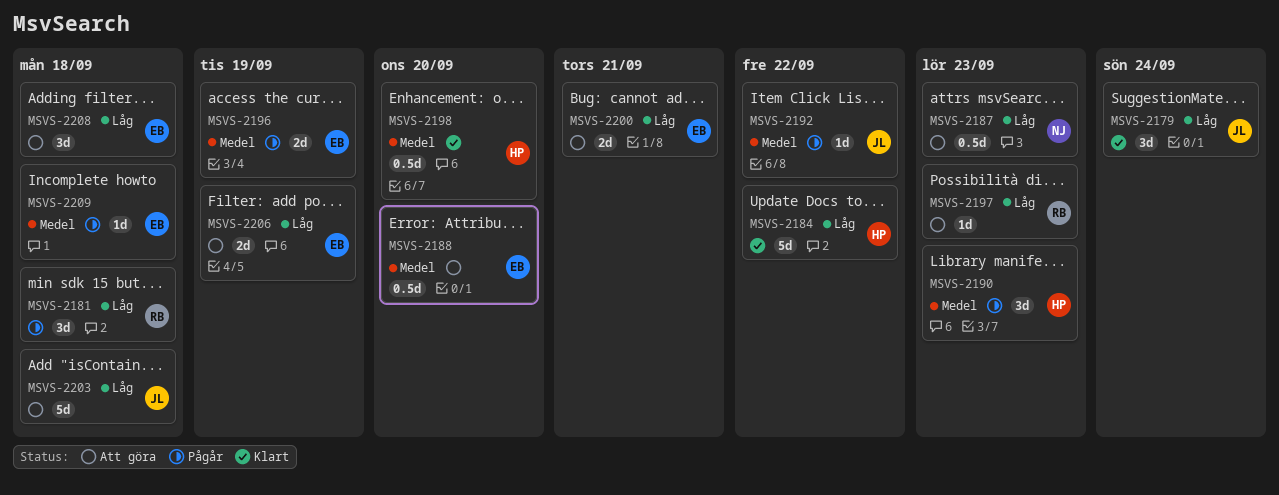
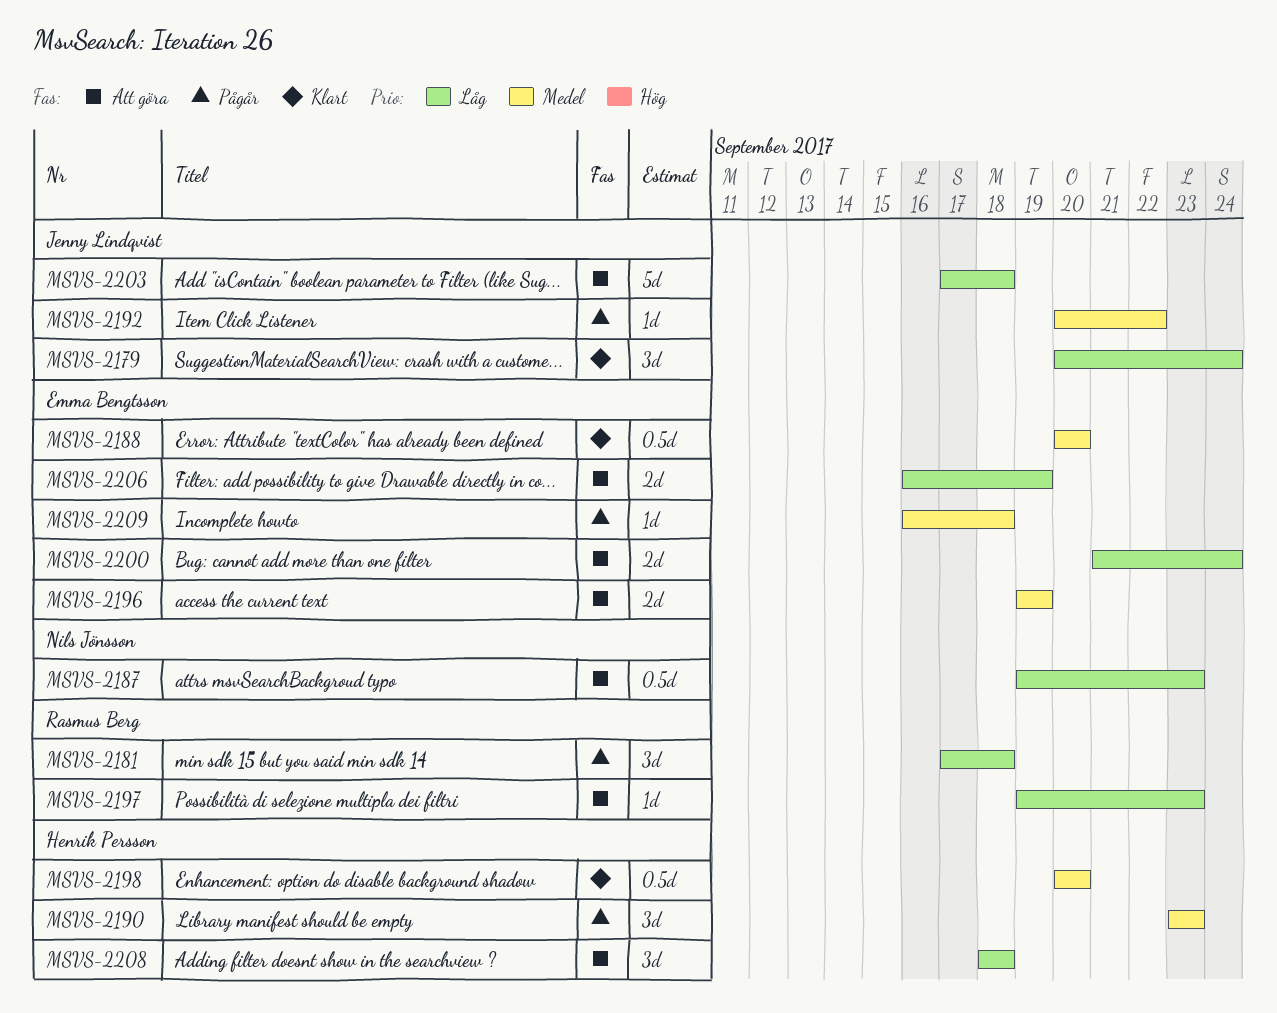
MSVS-2184: present -> none
MSVS-2188, status: Att göra -> Klart
MSVS-2196, status: Pågår -> Att göra
MSVS-2200, due: Sep 21 -> Sep 24
MSVS-2208, owner: Emma Bengtsson -> Henrik Persson

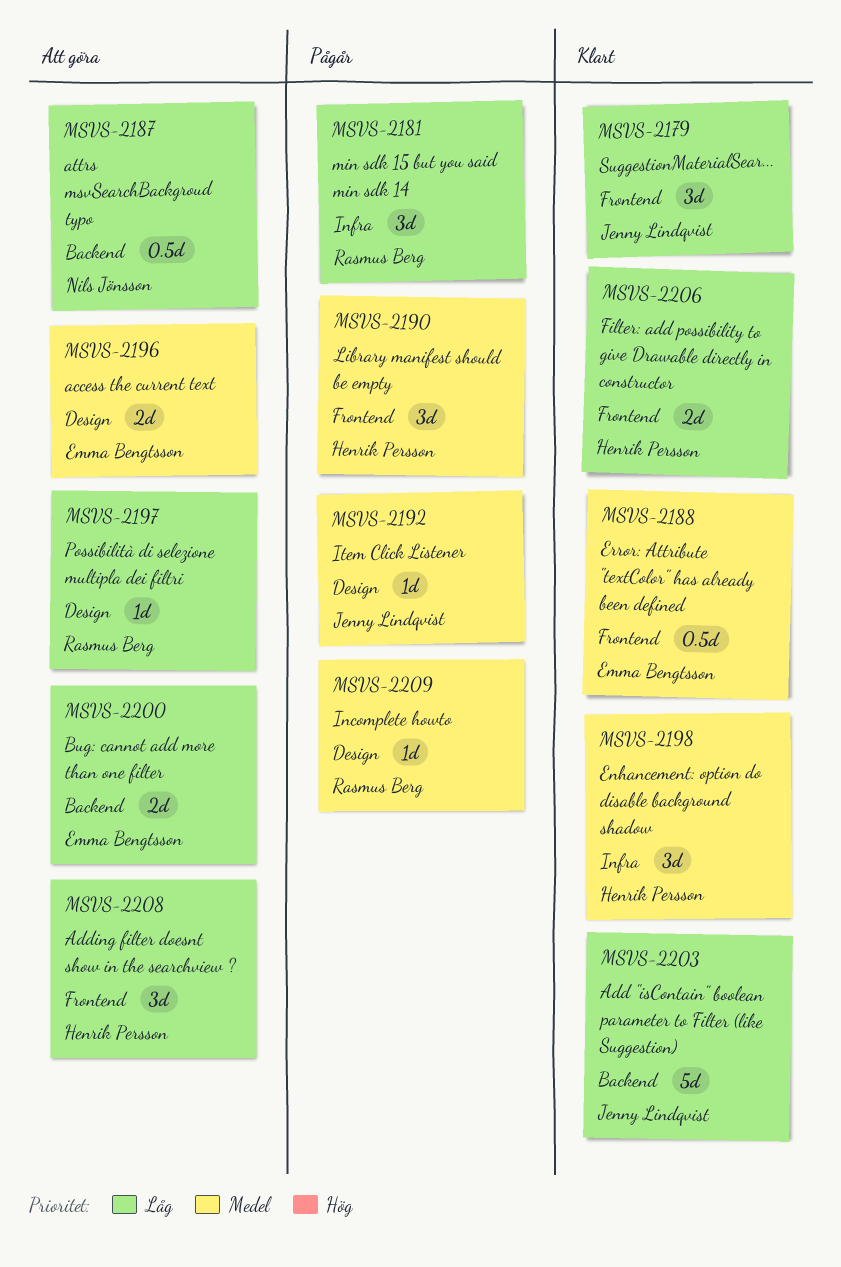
MSVS-2198, estimate: 0.5d -> 3d
MSVS-2203, status: Att göra -> Klart
MSVS-2206, status: Att göra -> Klart
MSVS-2206, owner: Emma Bengtsson -> Henrik Persson
MSVS-2209, owner: Emma Bengtsson -> Rasmus Berg

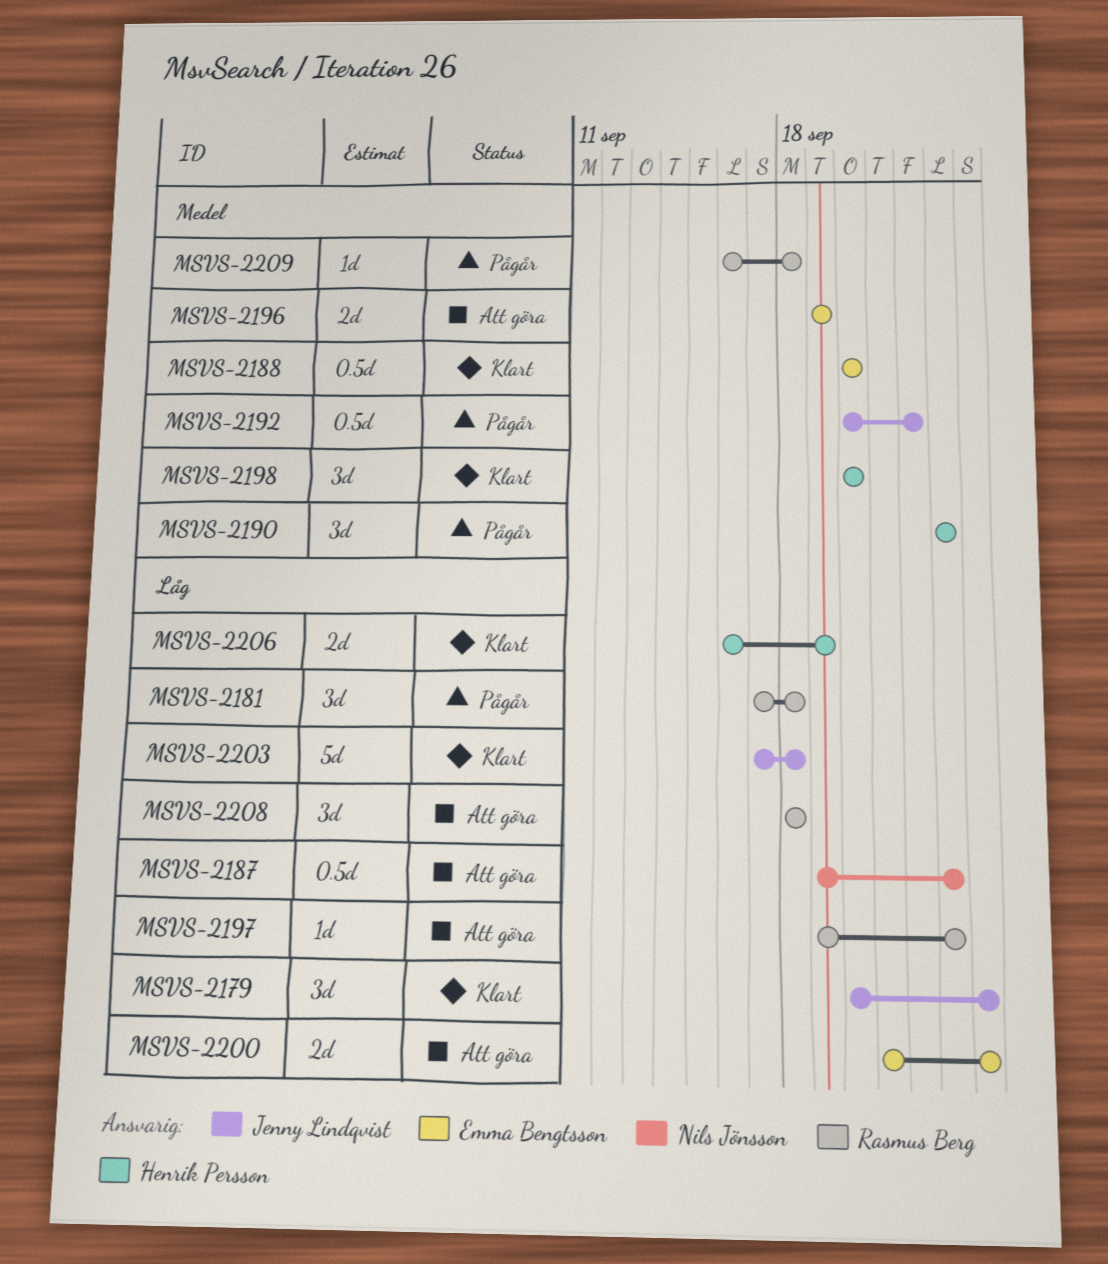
MSVS-2192, estimate: 1d -> 0.5d
MSVS-2208, owner: Henrik Persson -> Rasmus Berg

